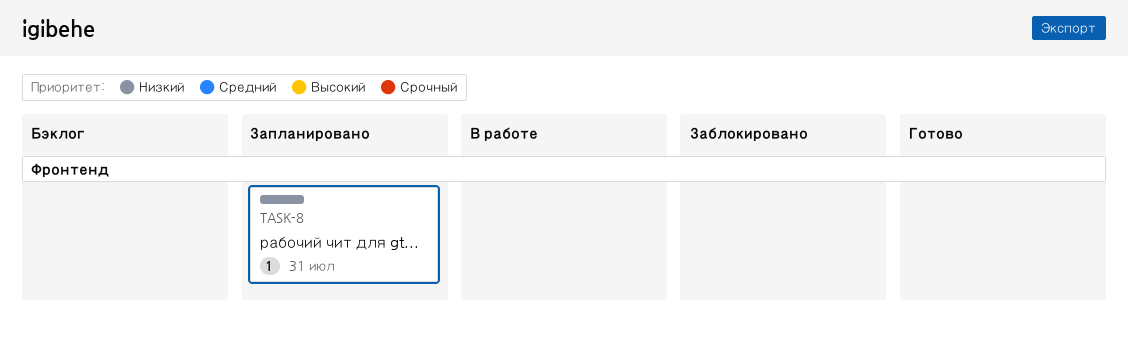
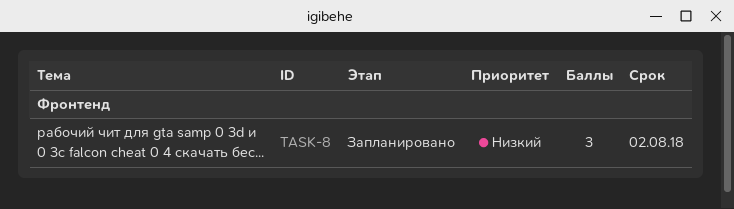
TASK-8, estimate: 1 -> 3
TASK-8, due: Jul 31 -> Aug 2

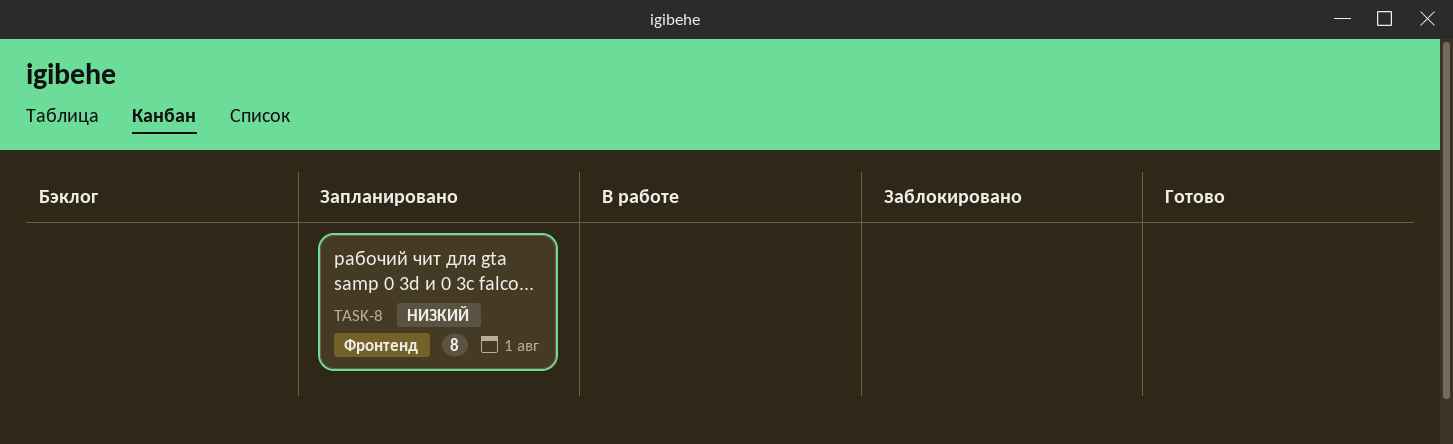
TASK-8, estimate: 3 -> 8
TASK-8, due: Aug 2 -> Aug 1

